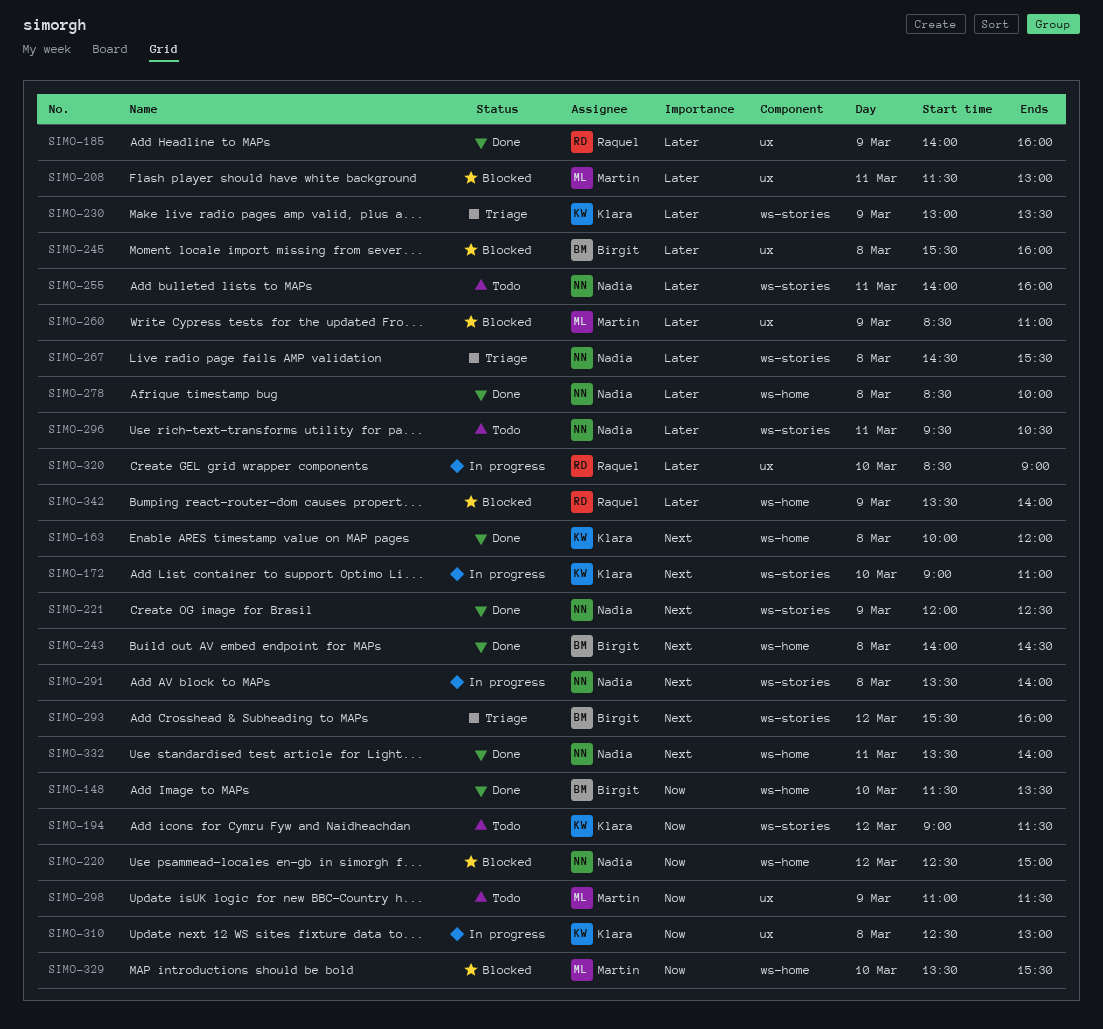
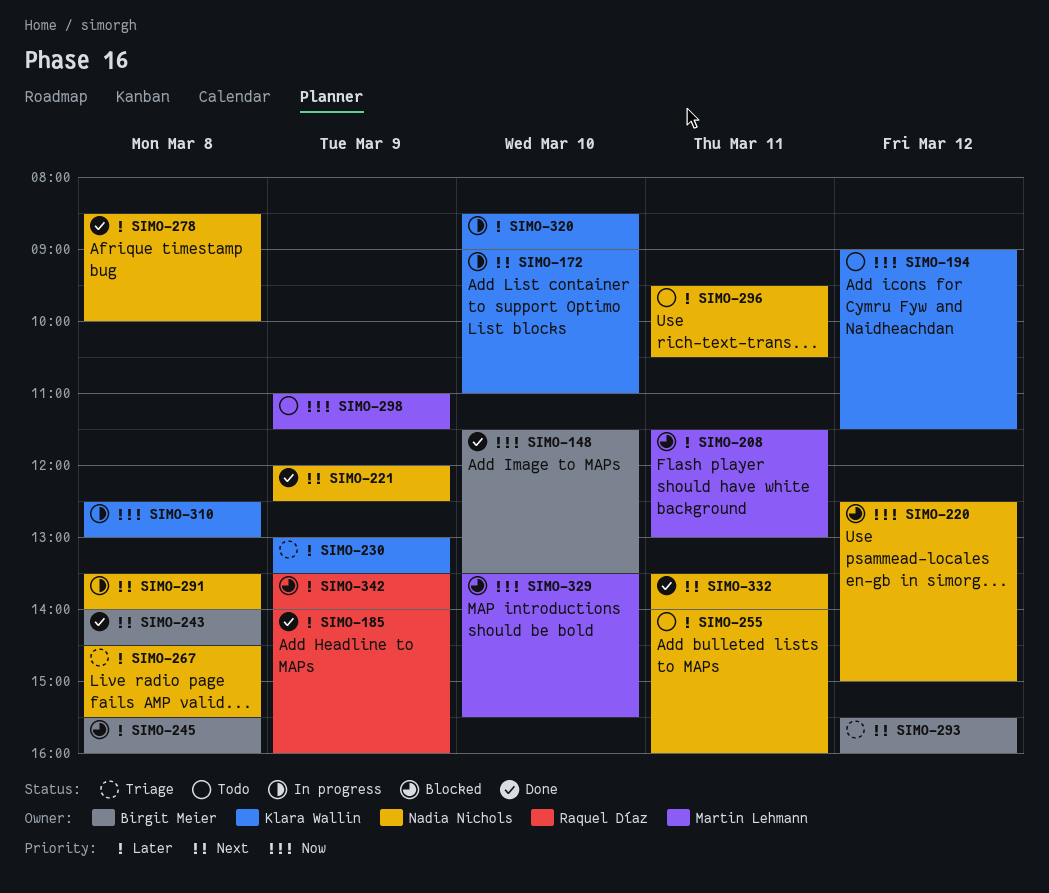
SIMO-163: present -> none
SIMO-260: present -> none
SIMO-320, owner: Raquel Díaz -> Klara Wallin

